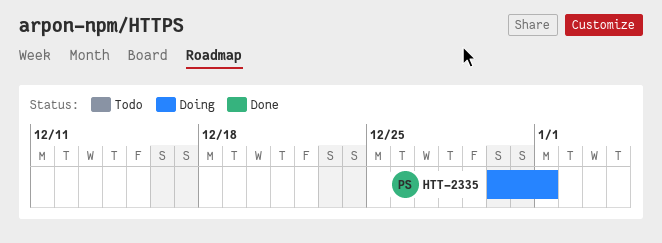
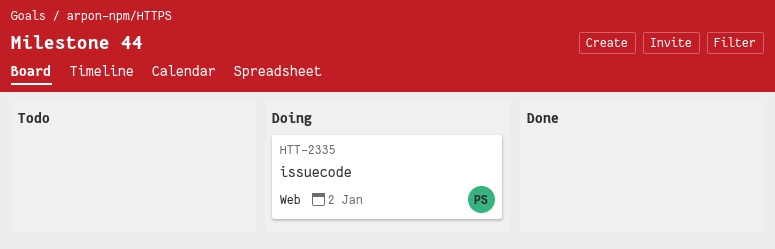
HTT-2335, due: Jan 1 -> Jan 2

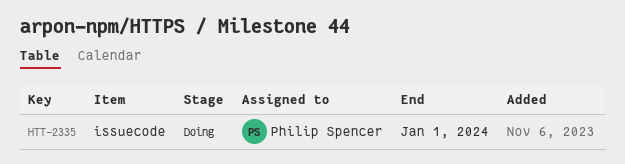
HTT-2335, due: Jan 2 -> Jan 1

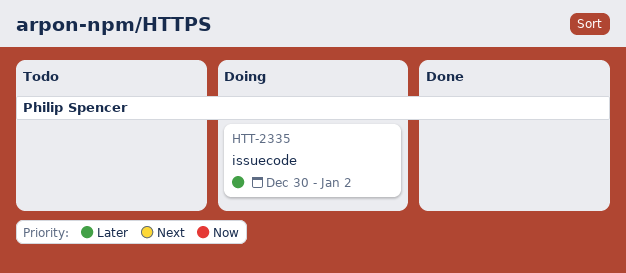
HTT-2335, due: Jan 1 -> Jan 2

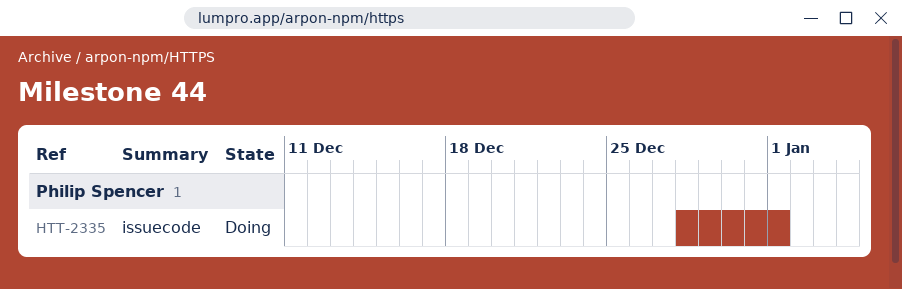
HTT-2335, start: Dec 30 -> Dec 28
HTT-2335, due: Jan 2 -> Jan 1

